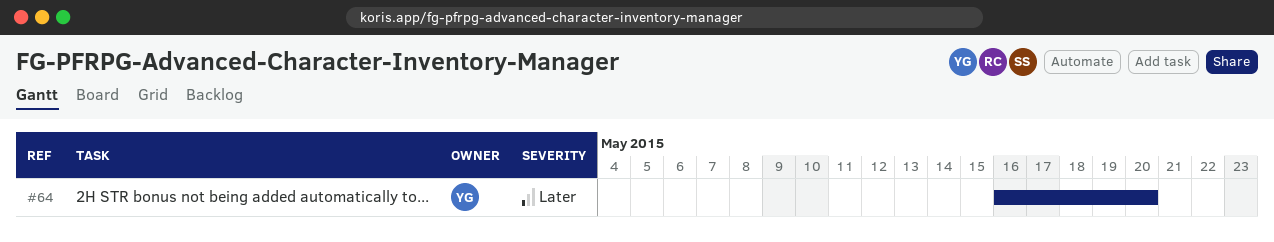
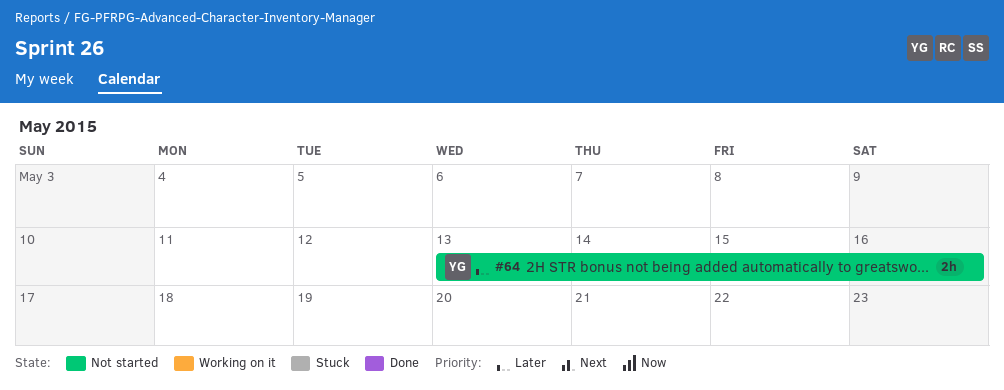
#64, start: May 16 -> May 13
#64, due: May 20 -> May 16

